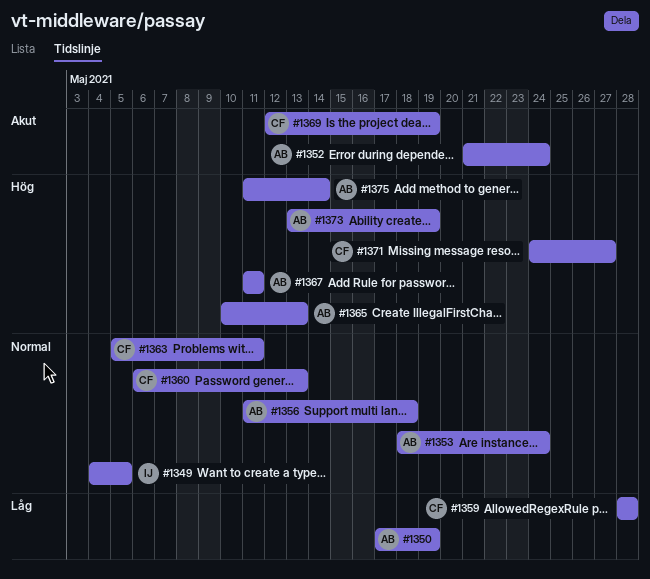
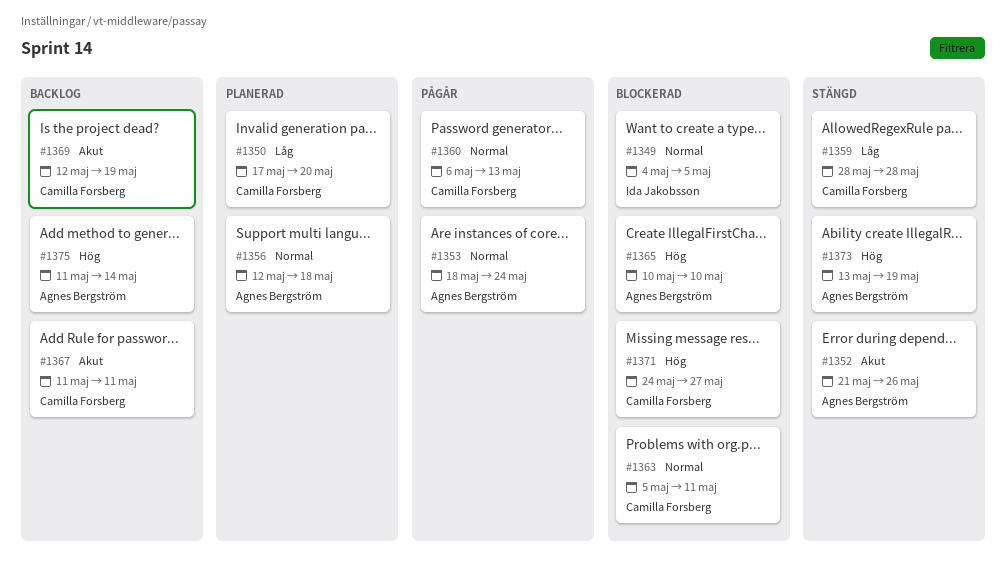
#1350, owner: Agnes Bergström -> Camilla Forsberg
#1350, due: May 19 -> May 20
#1352, due: May 24 -> May 26
#1356, start: May 11 -> May 12
#1365, due: May 13 -> May 10
#1367, owner: Agnes Bergström -> Camilla Forsberg
#1367, priority: Hög -> Akut

